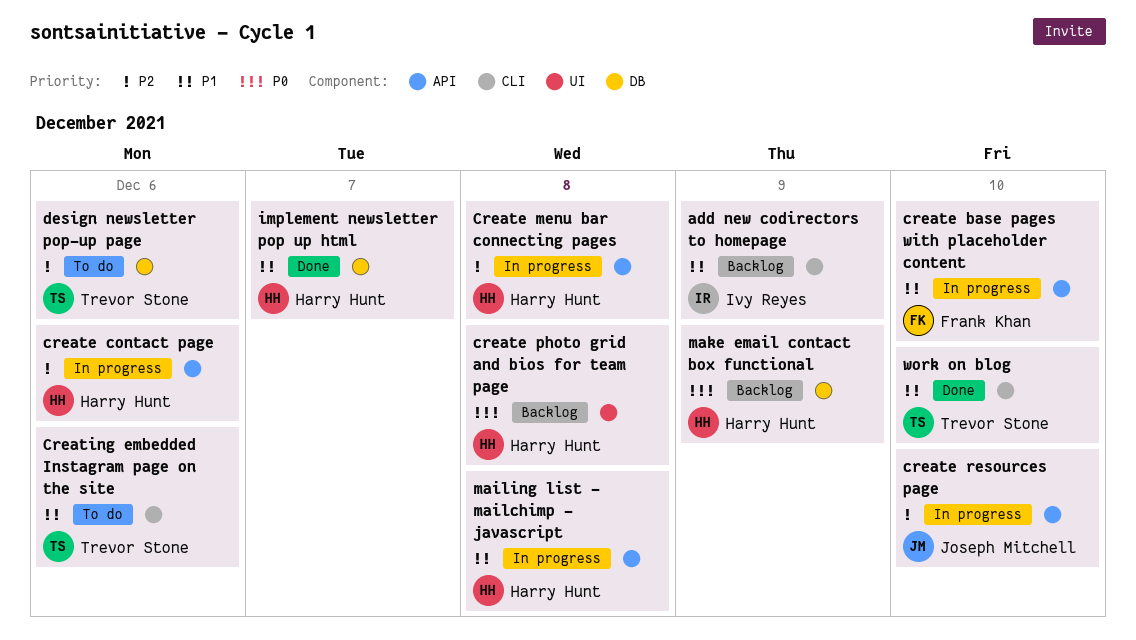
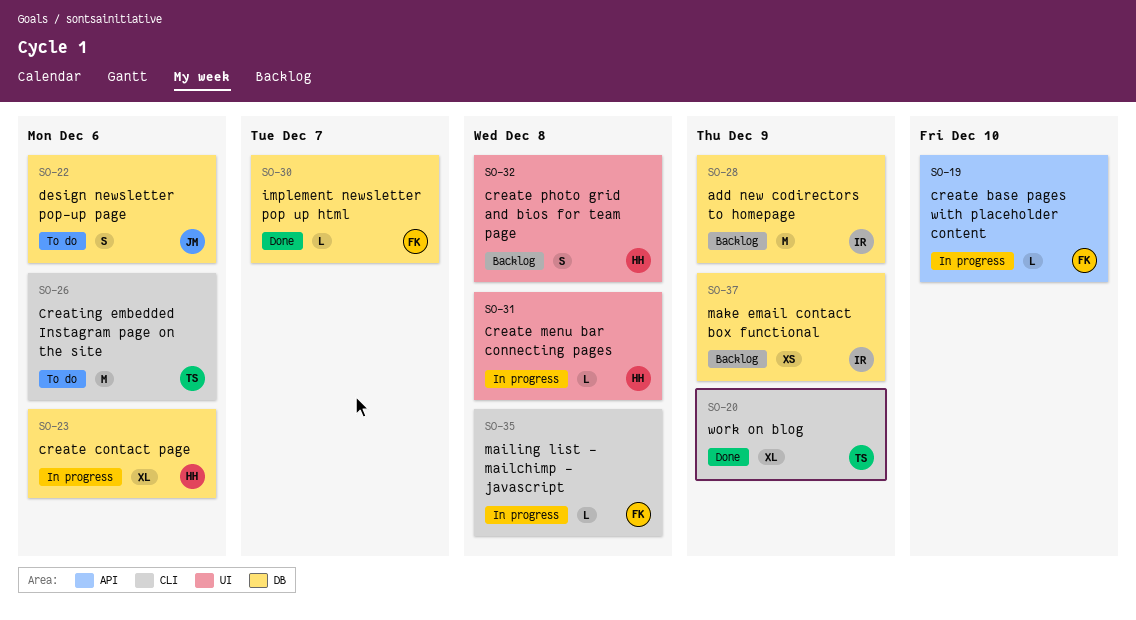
add new codirectors to homepage, label: CLI -> DB
create contact page, label: API -> DB
Create menu bar connecting pages, label: API -> UI
create resources page: present -> none
design newsletter pop-up page, owner: Trevor Stone -> Joseph Mitchell
implement newsletter pop up html, owner: Harry Hunt -> Frank Khan
mailing list - mailchimp - javascript, owner: Harry Hunt -> Frank Khan
mailing list - mailchimp - javascript, label: API -> CLI
make email contact box functional, owner: Harry Hunt -> Ivy Reyes
work on blog, due: Dec 10 -> Dec 9

